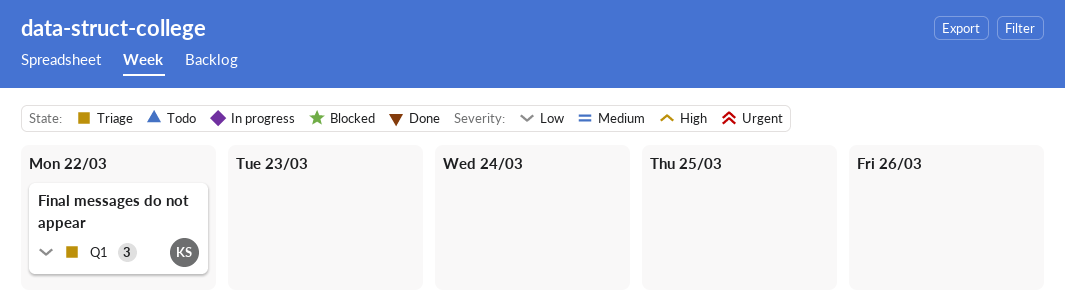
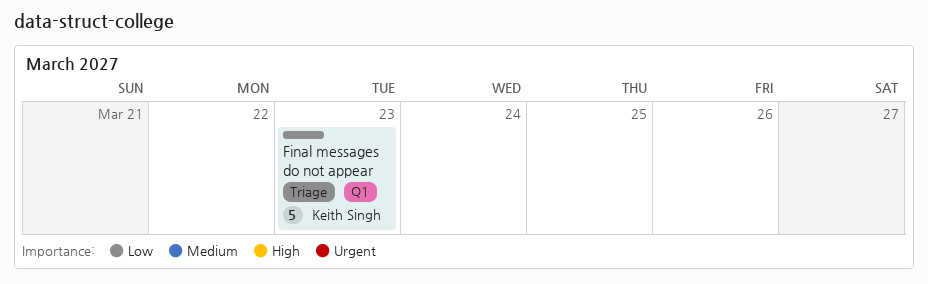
Final messages do not appear, estimate: 3 -> 5
Final messages do not appear, due: Mar 22 -> Mar 23

